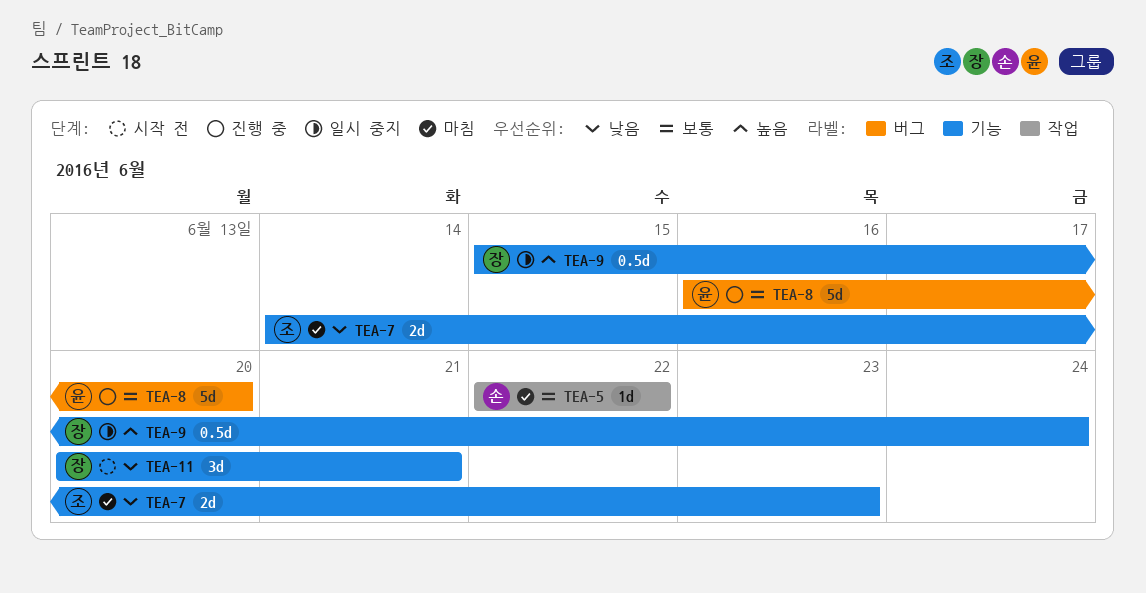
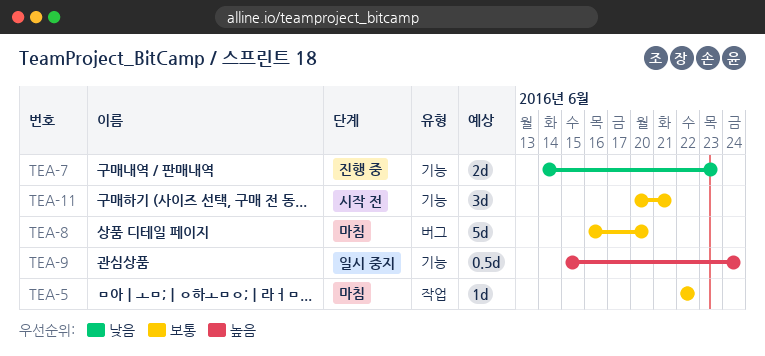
TEA-7, status: 마침 -> 진행 중
TEA-8, status: 진행 중 -> 마침
TEA-11, priority: 낮음 -> 보통

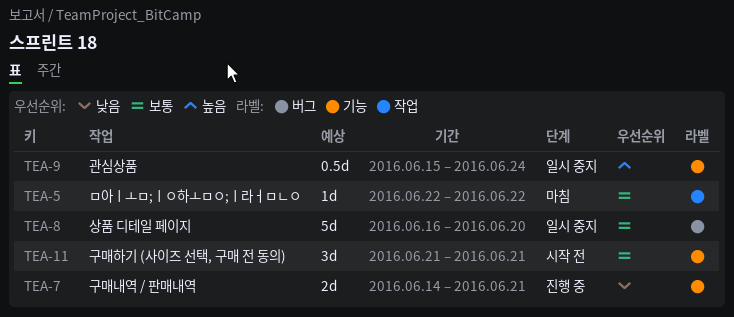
TEA-7, due: Jun 23 -> Jun 21
TEA-8, status: 마침 -> 일시 중지
TEA-11, start: Jun 20 -> Jun 21

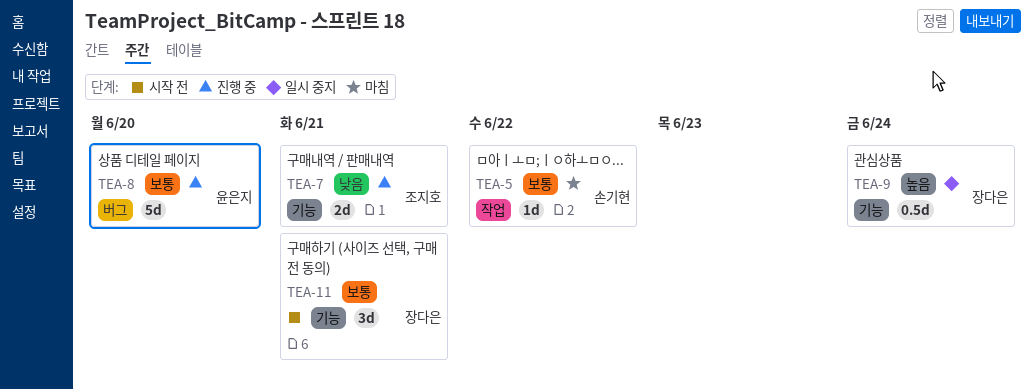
TEA-8, status: 일시 중지 -> 진행 중

